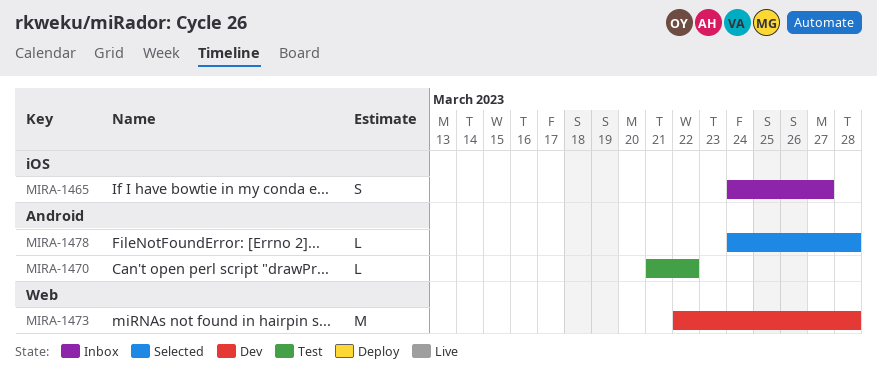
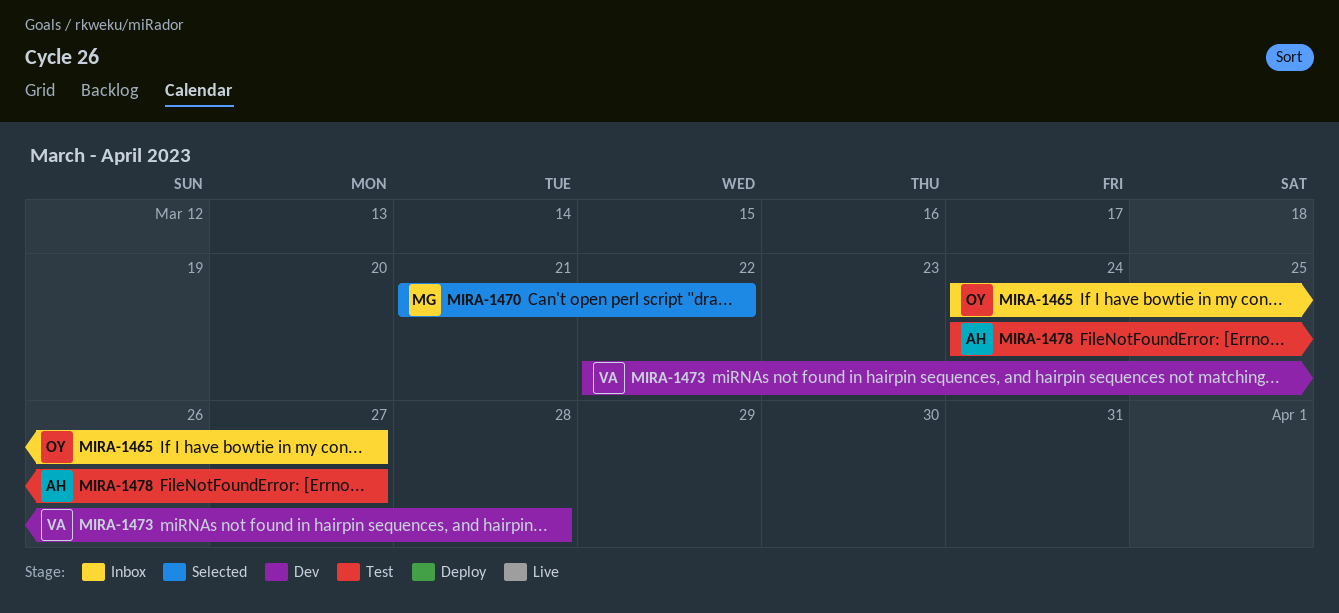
MIRA-1470, status: Test -> Selected
MIRA-1478, status: Selected -> Test
MIRA-1478, due: Mar 28 -> Mar 27

